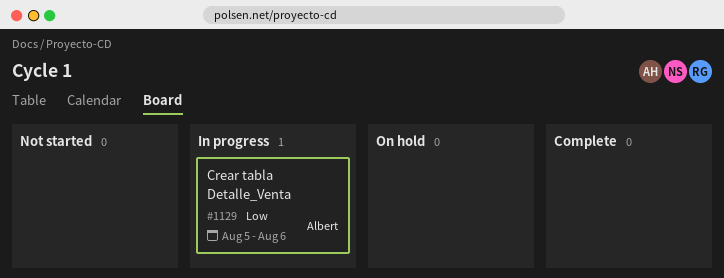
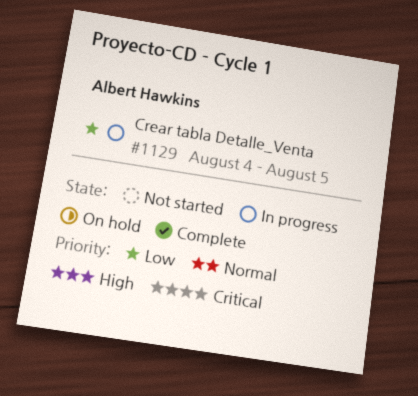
#1129, start: Aug 5 -> Aug 4
#1129, due: Aug 6 -> Aug 5

